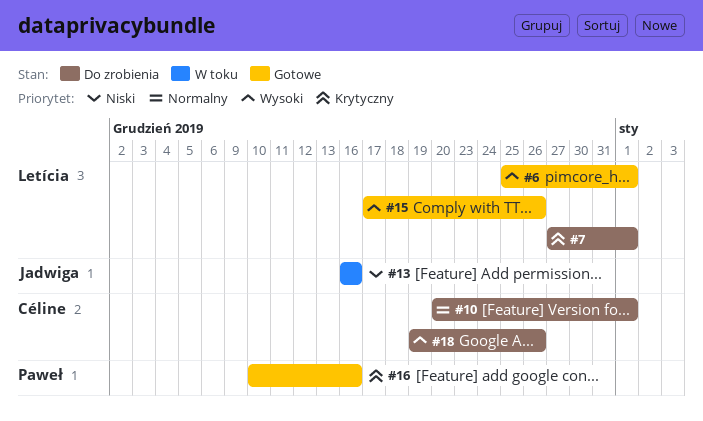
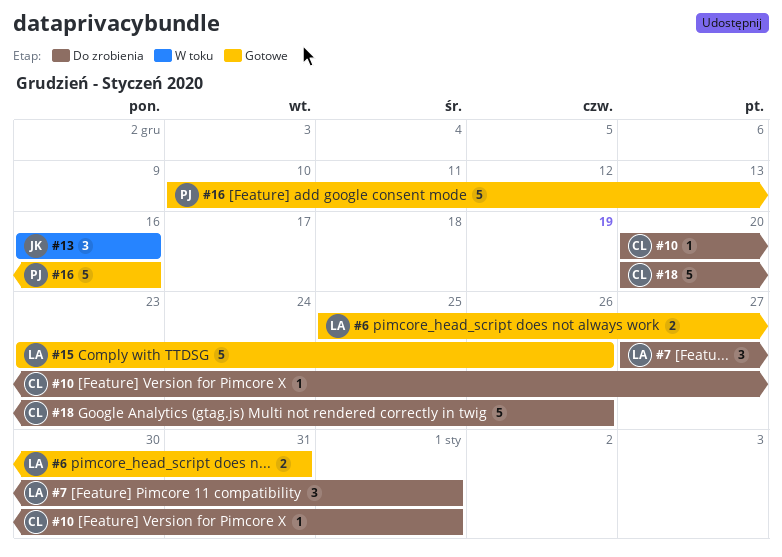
#6, due: Jan 1 -> Dec 31
#15, start: Dec 17 -> Dec 23
#18, start: Dec 19 -> Dec 20

